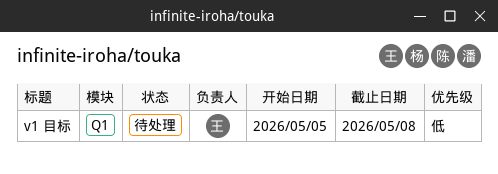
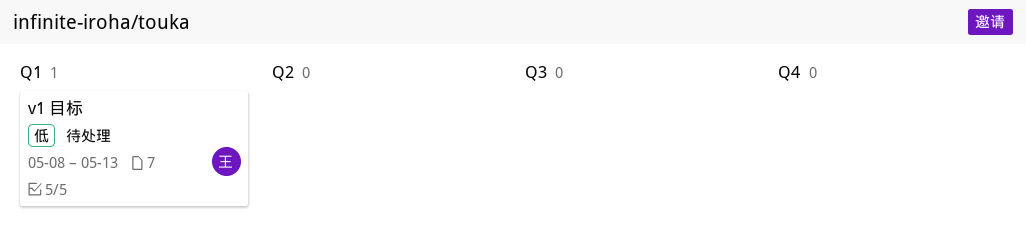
v1 目标, start: May 5 -> May 8
v1 目标, due: May 8 -> May 13

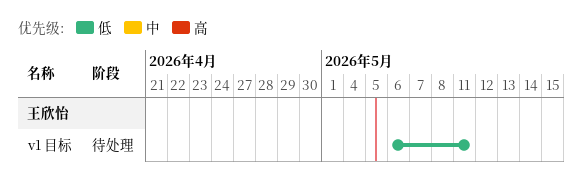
v1 目标, start: May 8 -> May 6
v1 目标, due: May 13 -> May 11

